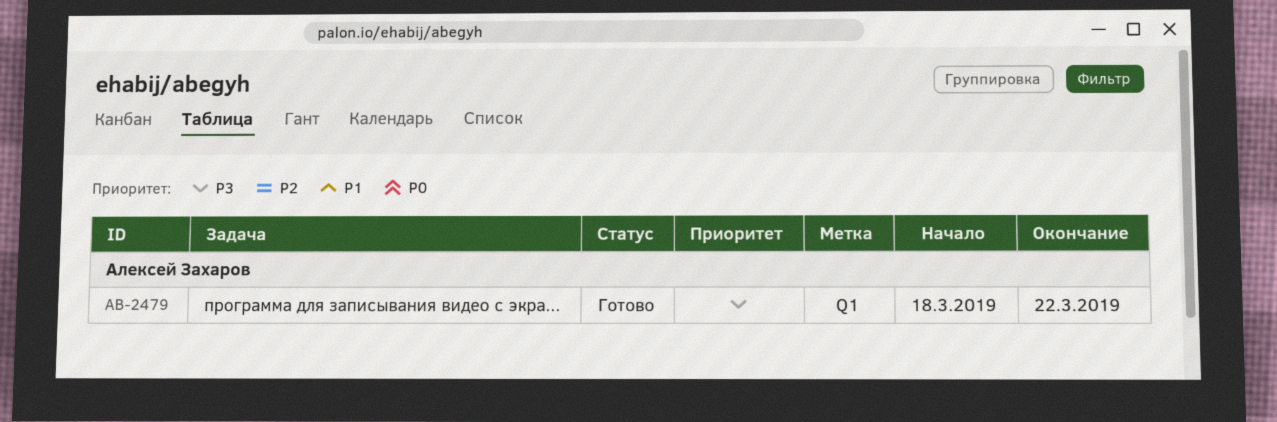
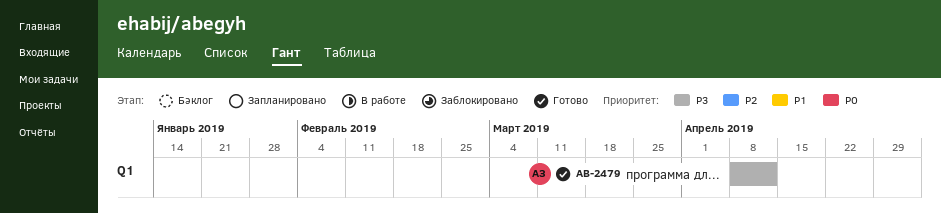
AB-2479, start: Mar 18 -> Apr 8
AB-2479, due: Mar 22 -> Apr 12

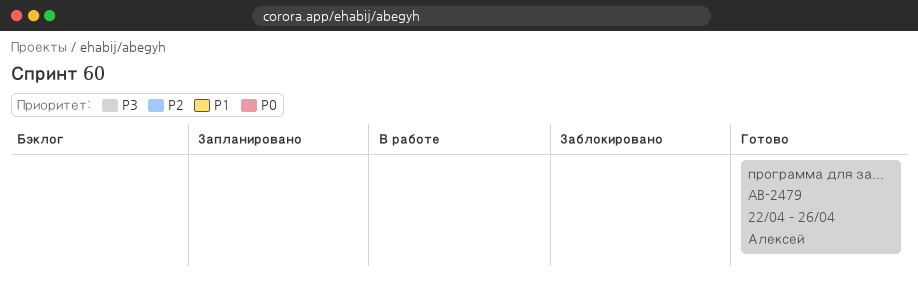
AB-2479, start: Apr 8 -> Apr 22
AB-2479, due: Apr 12 -> Apr 26

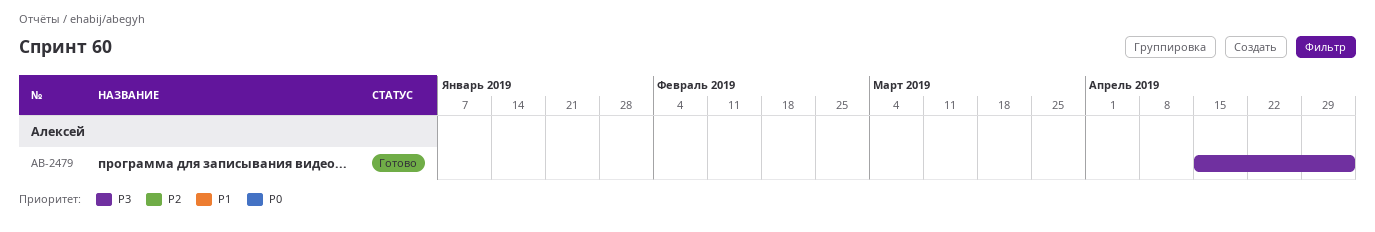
AB-2479, start: Apr 22 -> Apr 15
AB-2479, due: Apr 26 -> May 3

